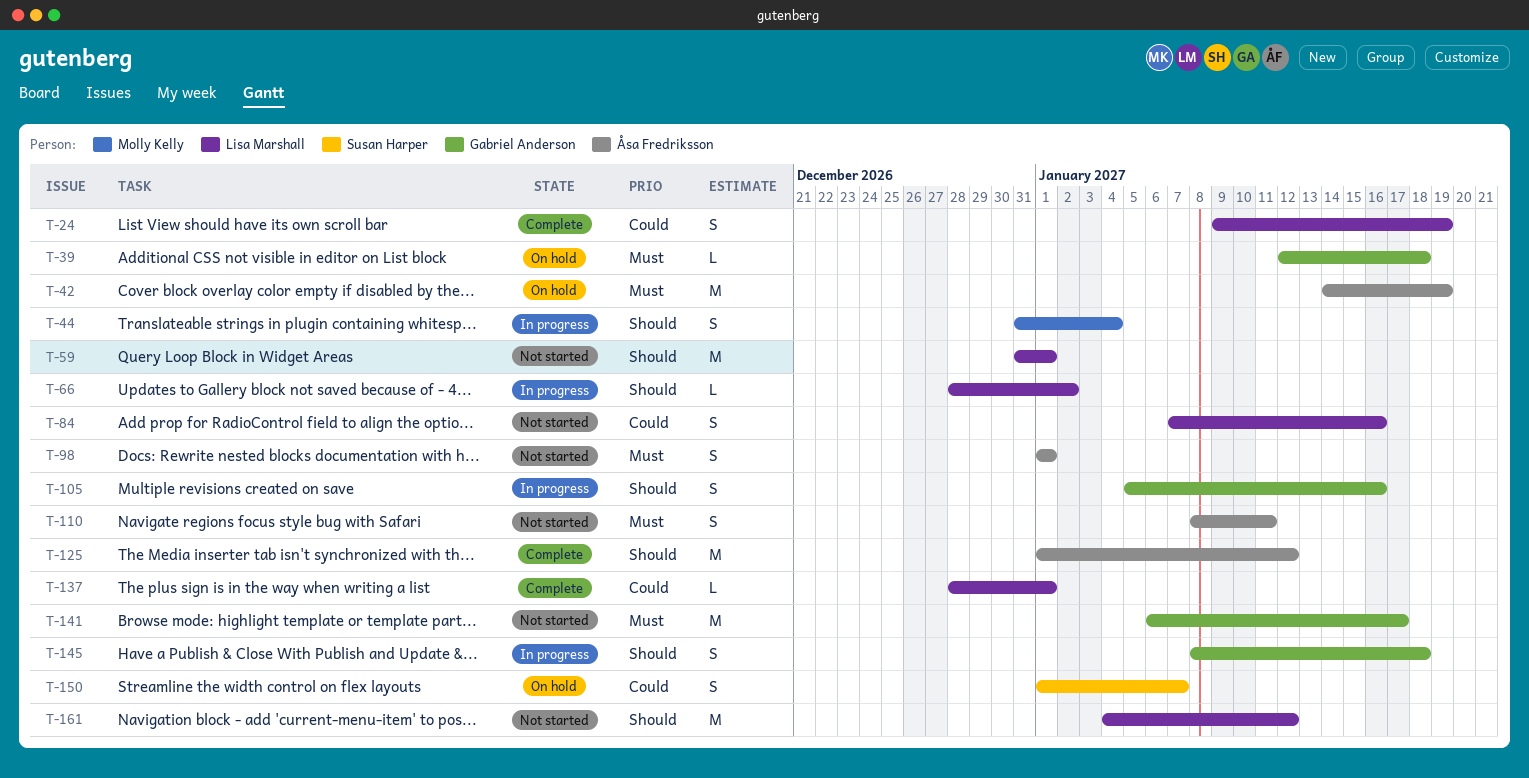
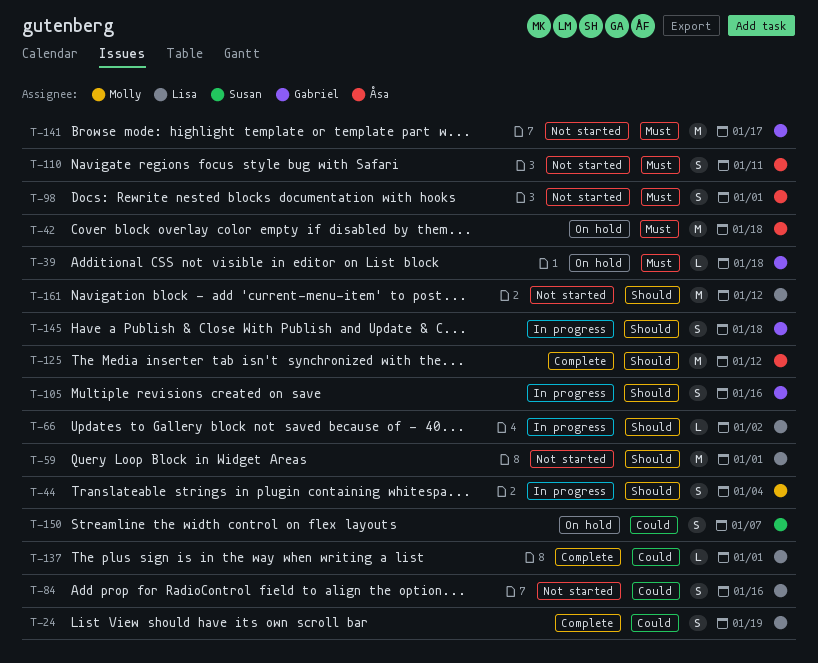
T-42, due: Jan 19 -> Jan 18

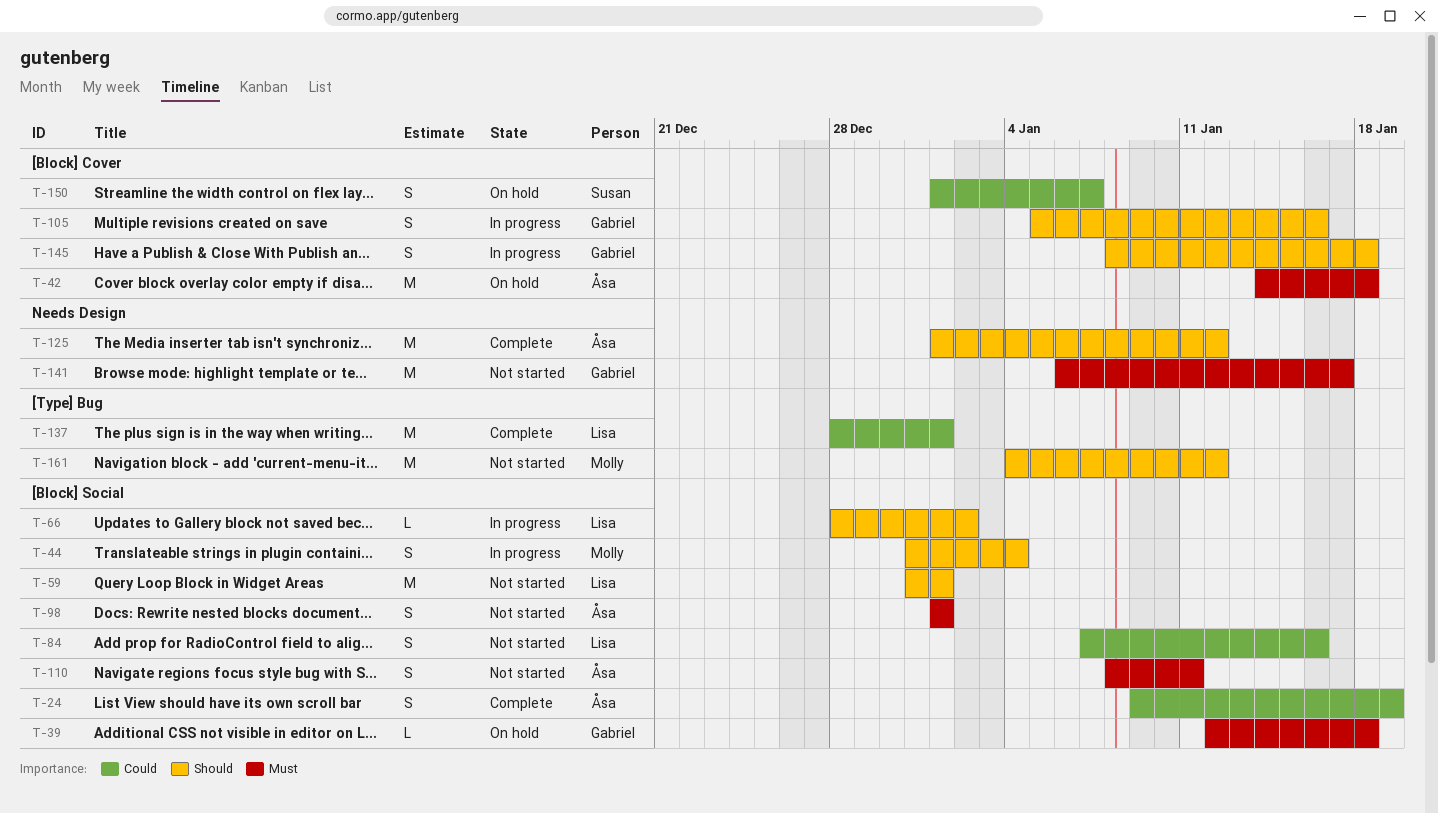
T-24, owner: Lisa -> Åsa
T-137, estimate: L -> M
T-161, owner: Lisa -> Molly

